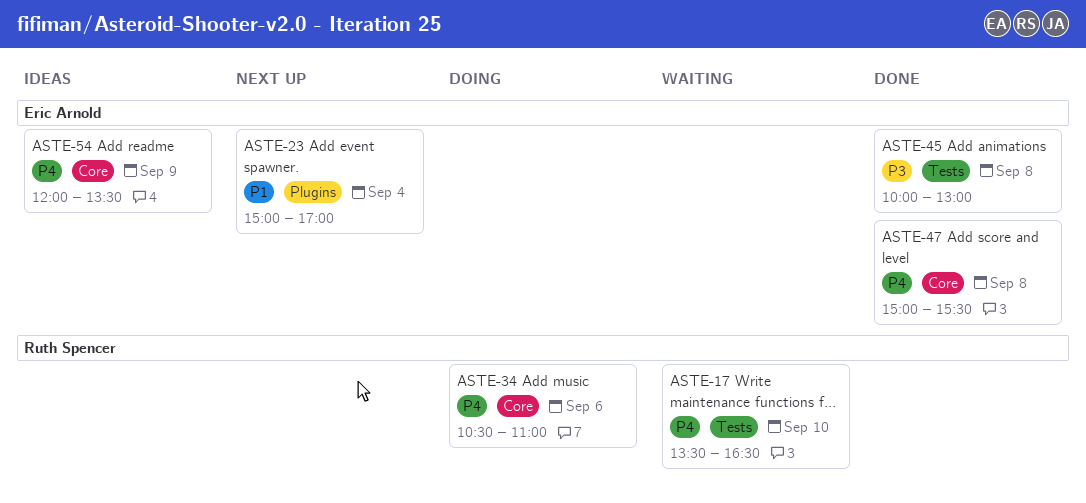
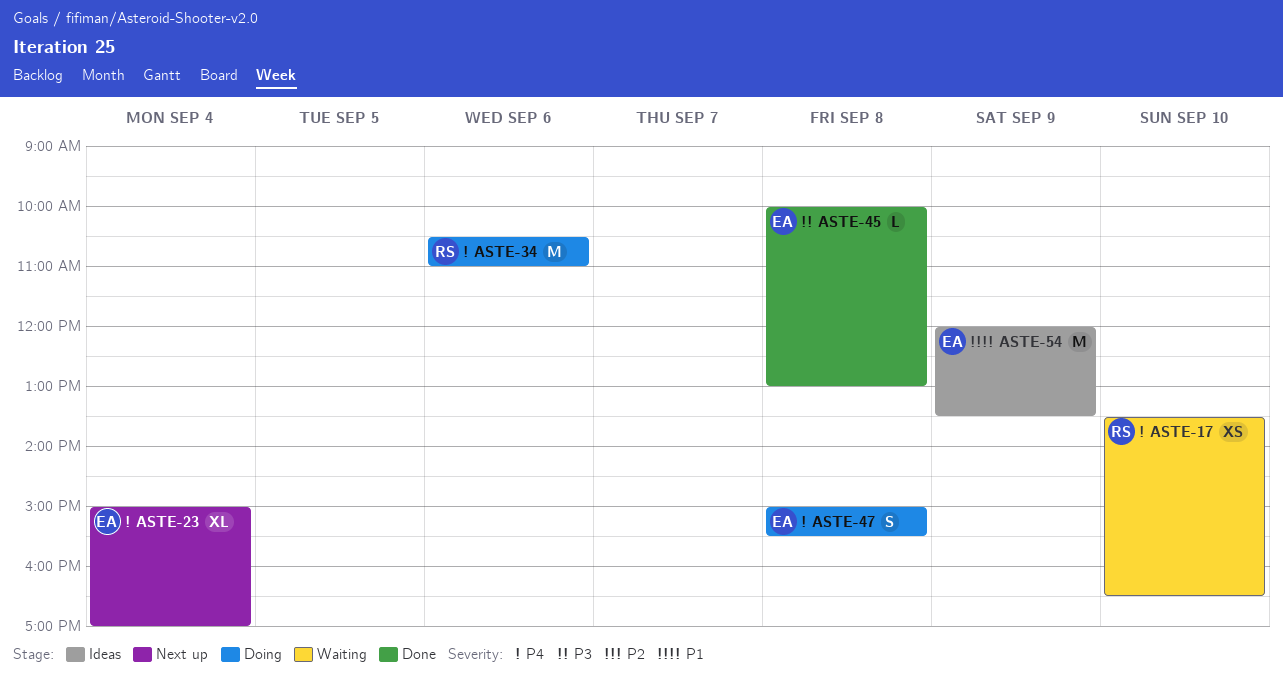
ASTE-23, priority: P1 -> P4
ASTE-47, status: Done -> Doing
ASTE-54, priority: P4 -> P1

